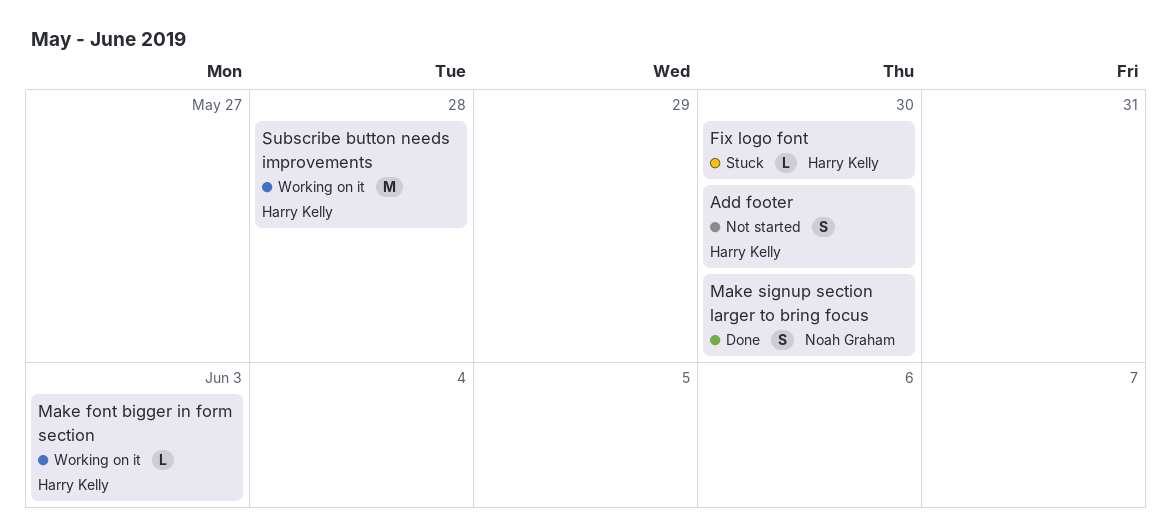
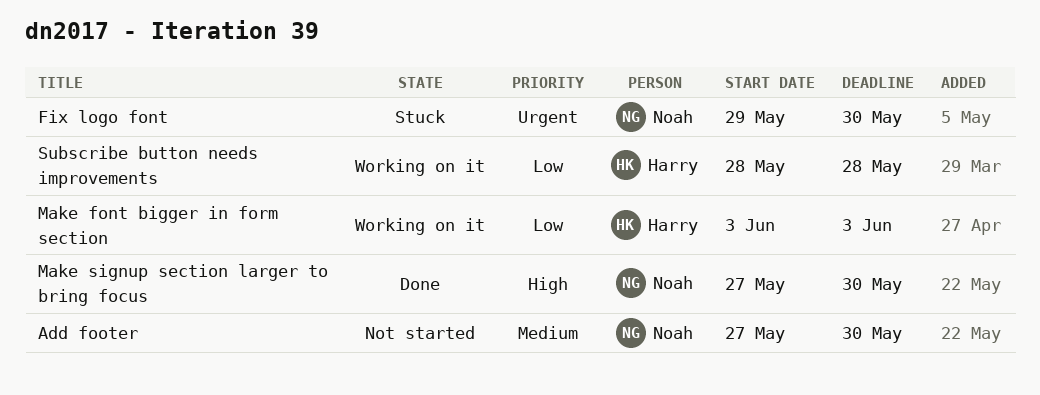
Add footer, owner: Harry Kelly -> Noah Graham
Fix logo font, owner: Harry Kelly -> Noah Graham

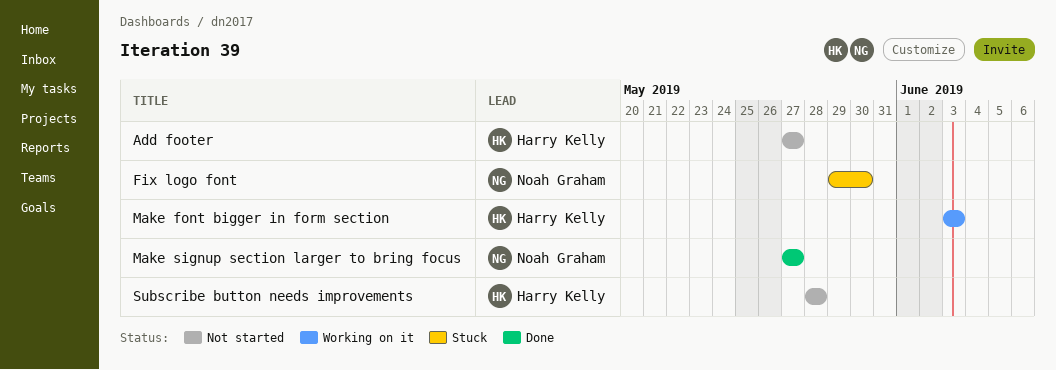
Add footer, owner: Noah Graham -> Harry Kelly
Add footer, due: May 30 -> May 27
Make signup section larger to bring focus, due: May 30 -> May 27
Subscribe button needs improvements, status: Working on it -> Not started

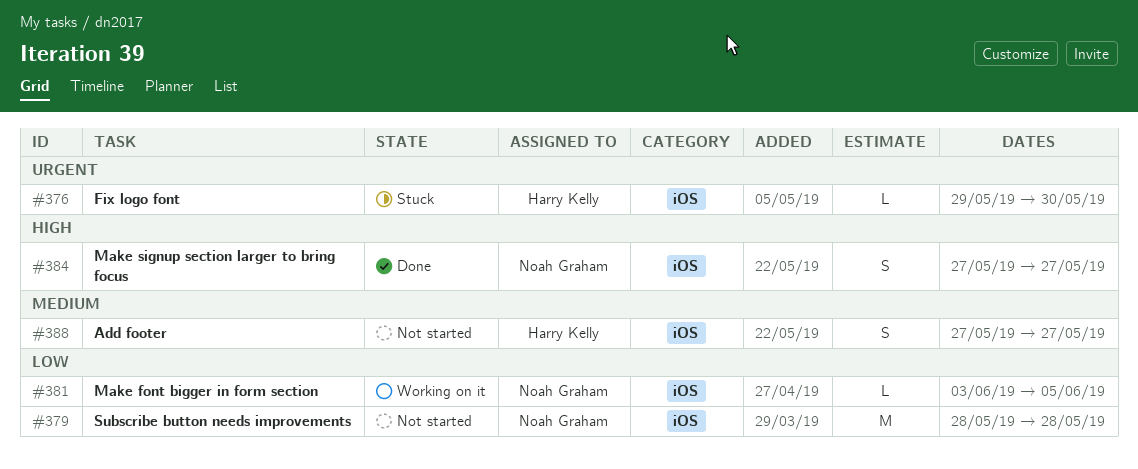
Fix logo font, owner: Noah Graham -> Harry Kelly
Make font bigger in form section, owner: Harry Kelly -> Noah Graham
Make font bigger in form section, due: Jun 3 -> Jun 5
Subscribe button needs improvements, owner: Harry Kelly -> Noah Graham

